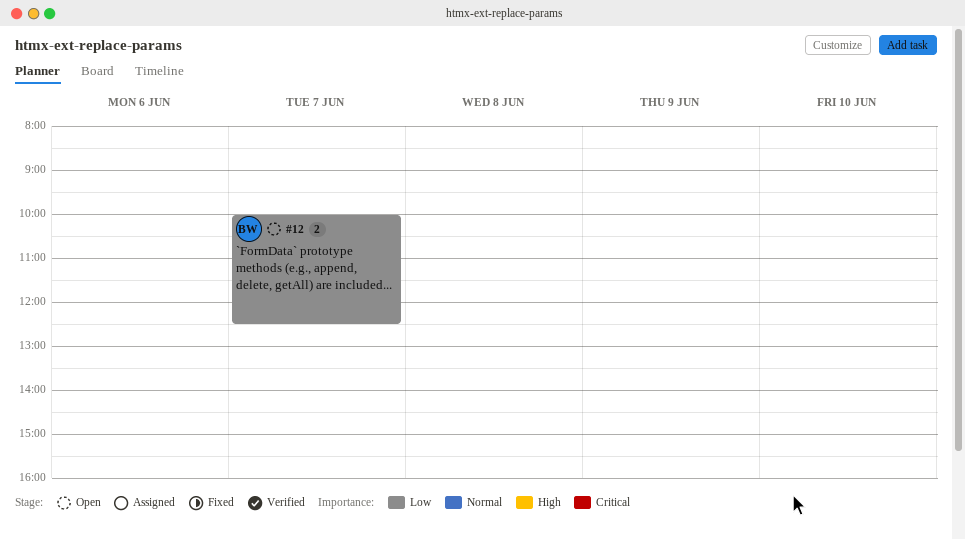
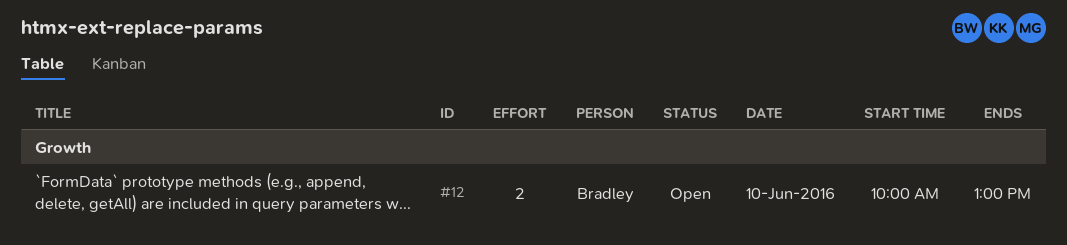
#12, day: Jun 7 -> Jun 10
#12, ends: 12:30 -> 13:00

